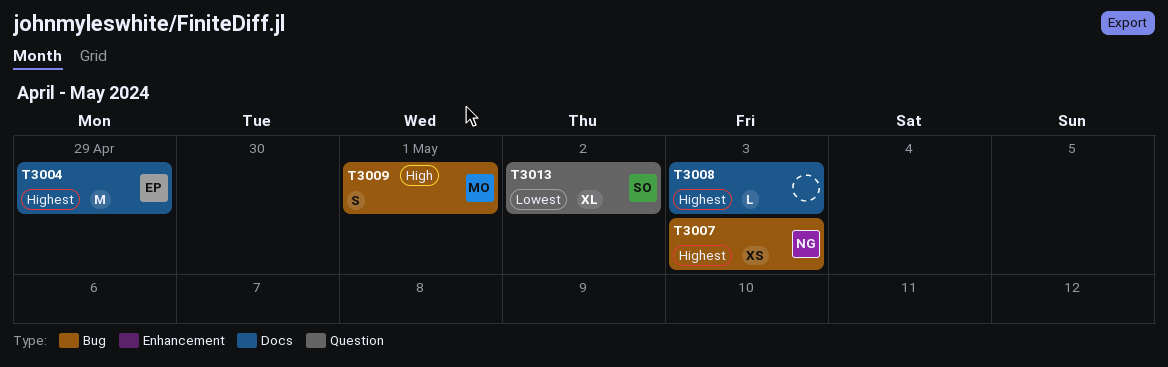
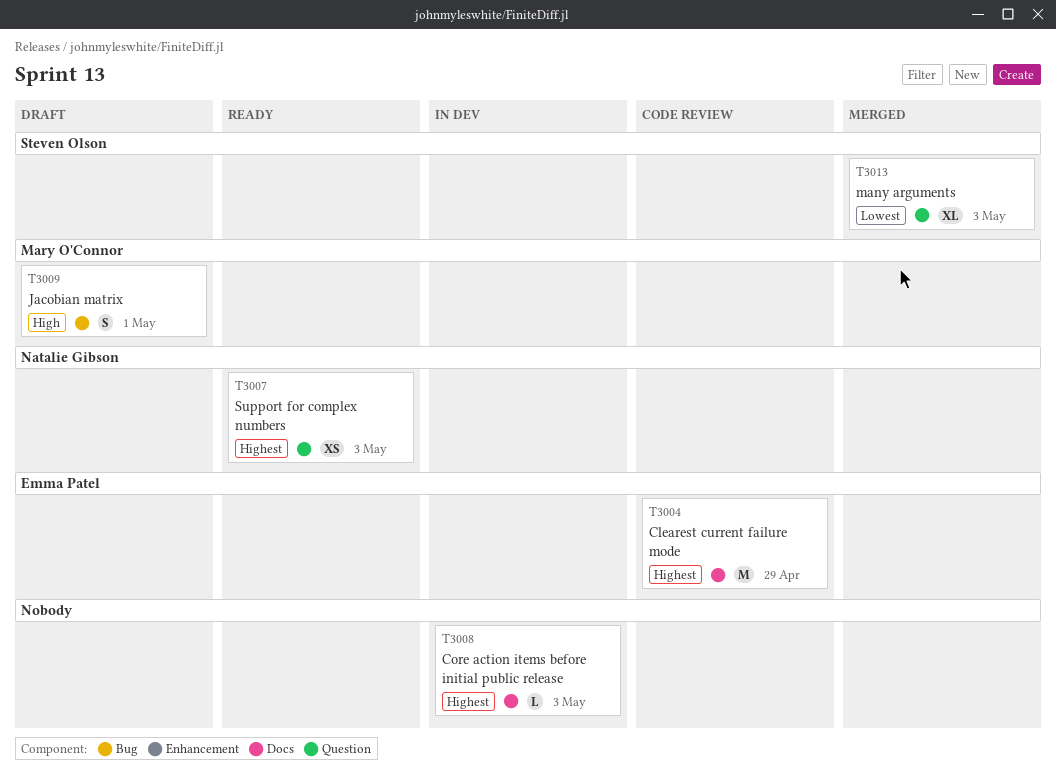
T3007, label: Bug -> Question
T3013, due: May 2 -> May 3

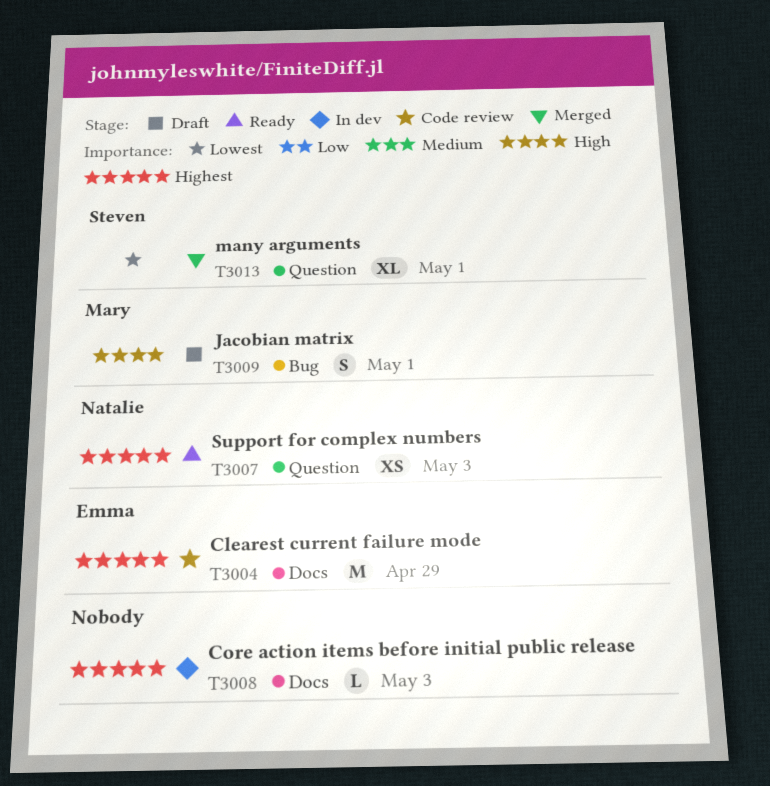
T3013, due: May 3 -> May 1

